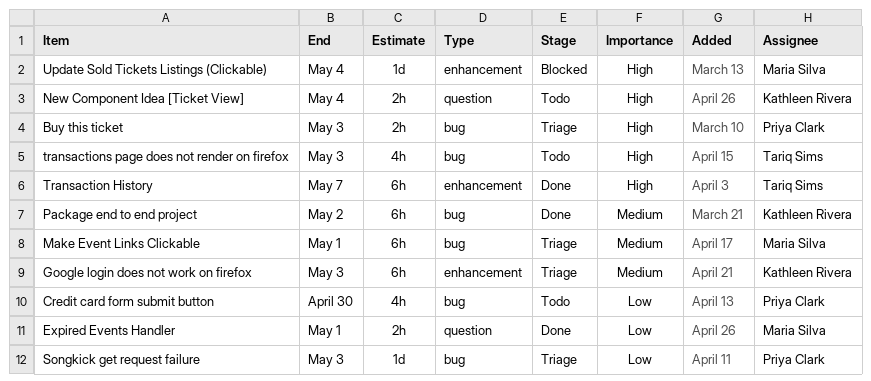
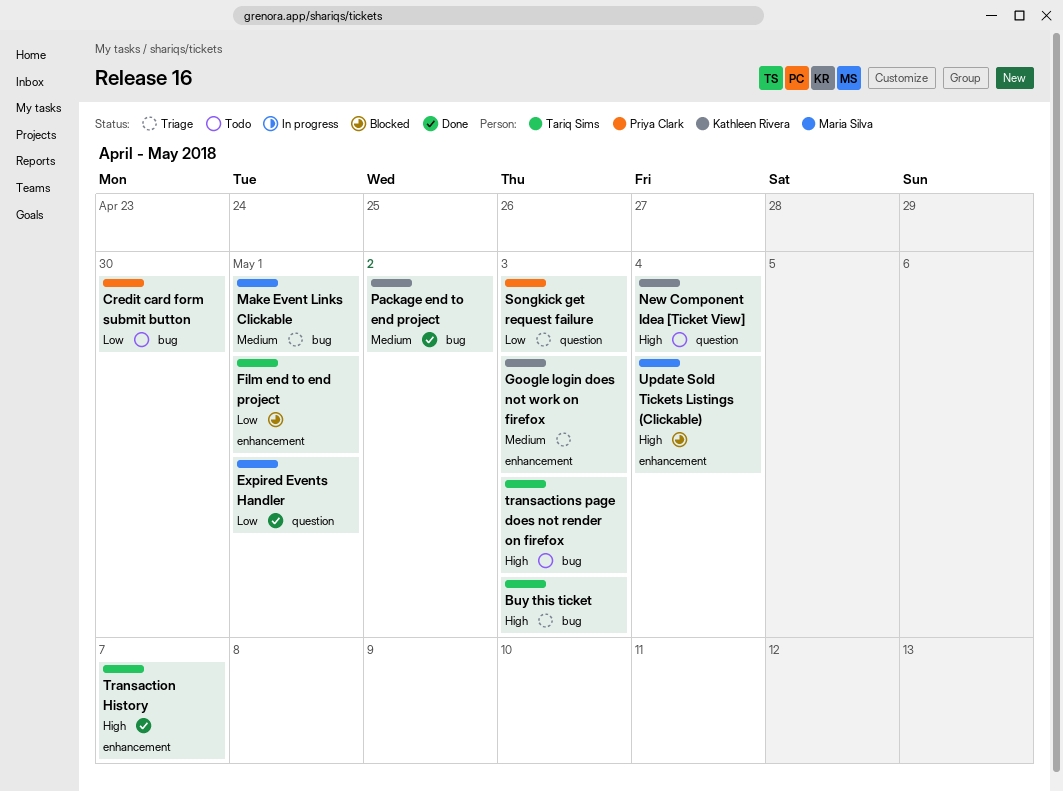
Buy this ticket, owner: Priya Clark -> Tariq Sims
Film end to end project: none -> present
Songkick get request failure, label: bug -> question

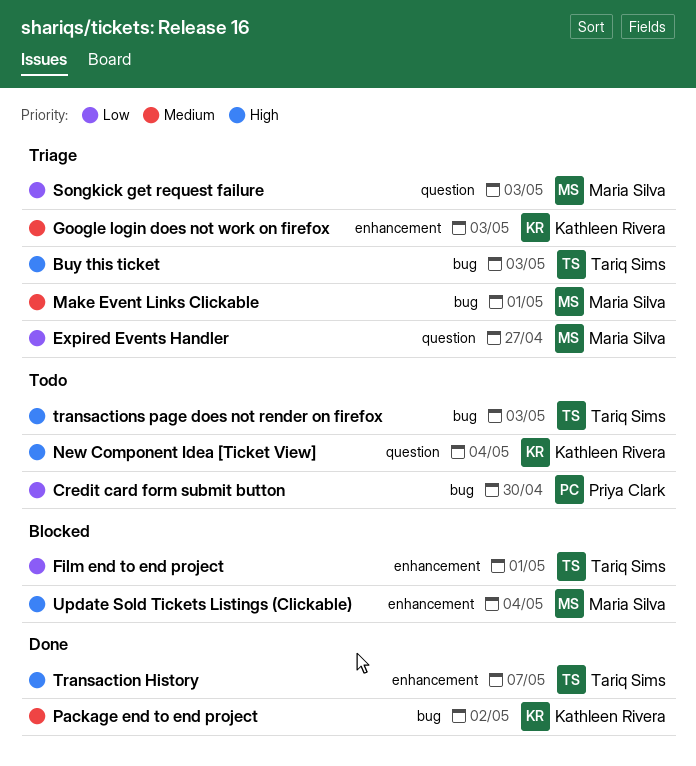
Expired Events Handler, status: Done -> Triage
Expired Events Handler, due: May 1 -> Apr 27
Songkick get request failure, owner: Priya Clark -> Maria Silva

